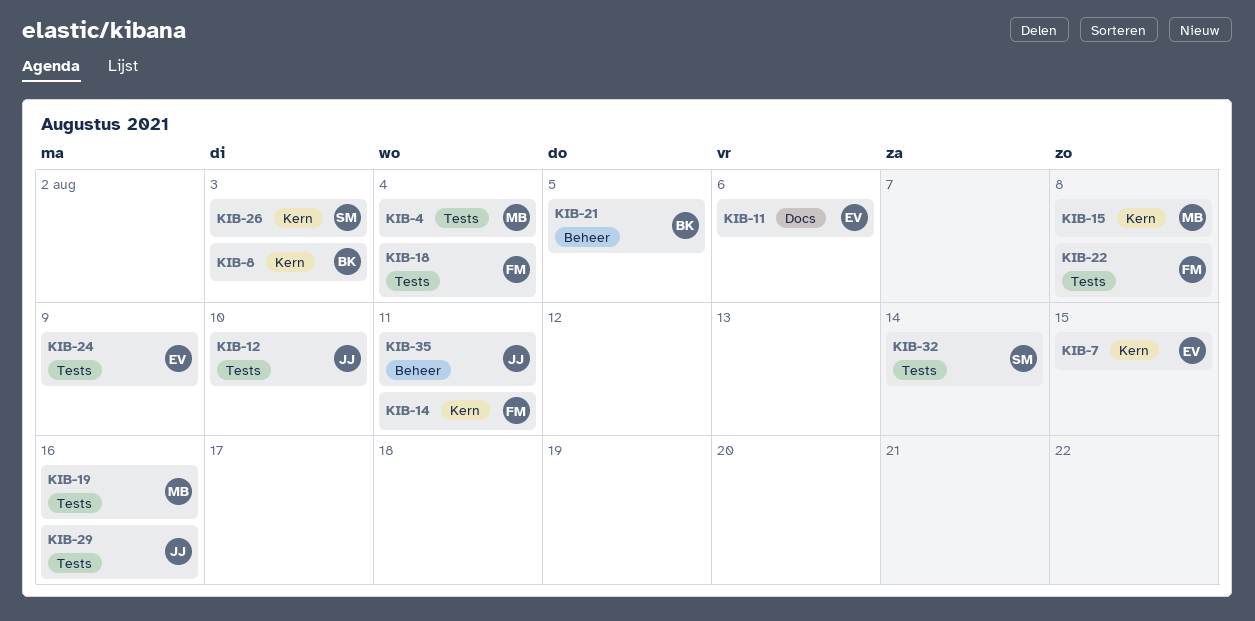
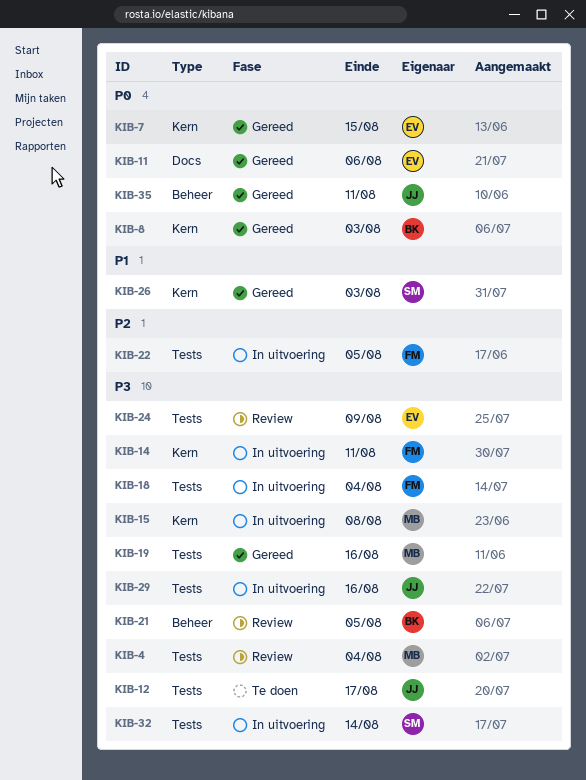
KIB-12, due: Aug 10 -> Aug 17
KIB-22, due: Aug 8 -> Aug 5

